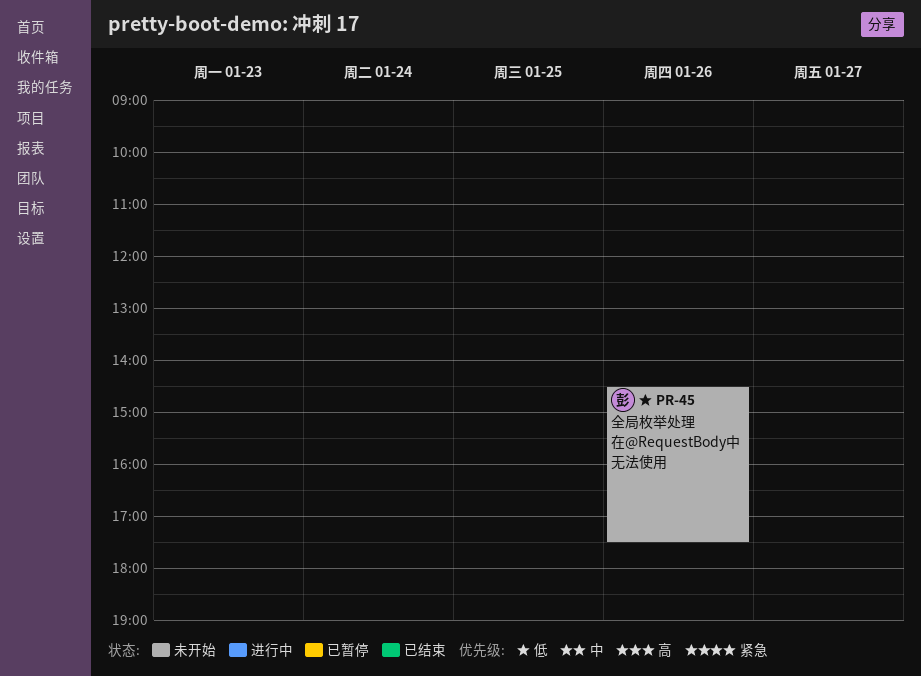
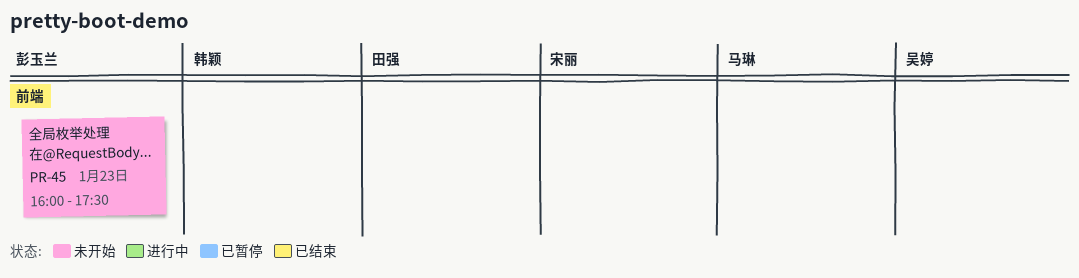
PR-45, day: Jan 26 -> Jan 23
PR-45, begins: 14:30 -> 16:00

